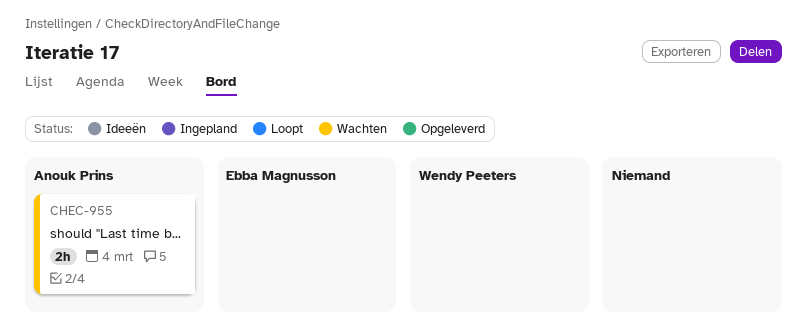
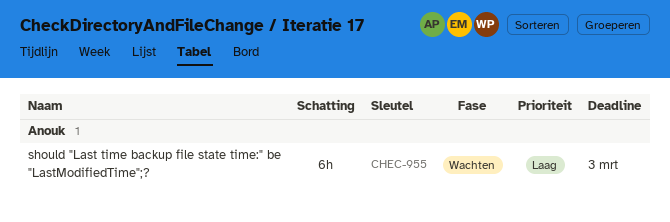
CHEC-955, estimate: 2h -> 6h
CHEC-955, due: Mar 4 -> Mar 3

